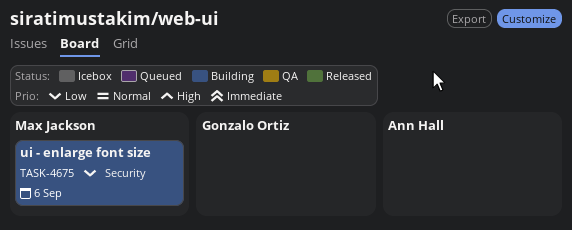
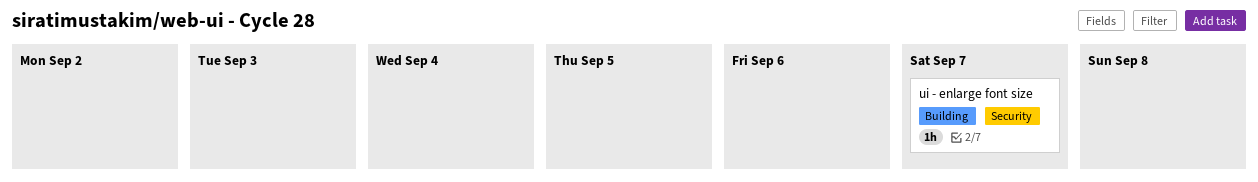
ui - enlarge font size, due: Sep 6 -> Sep 7

